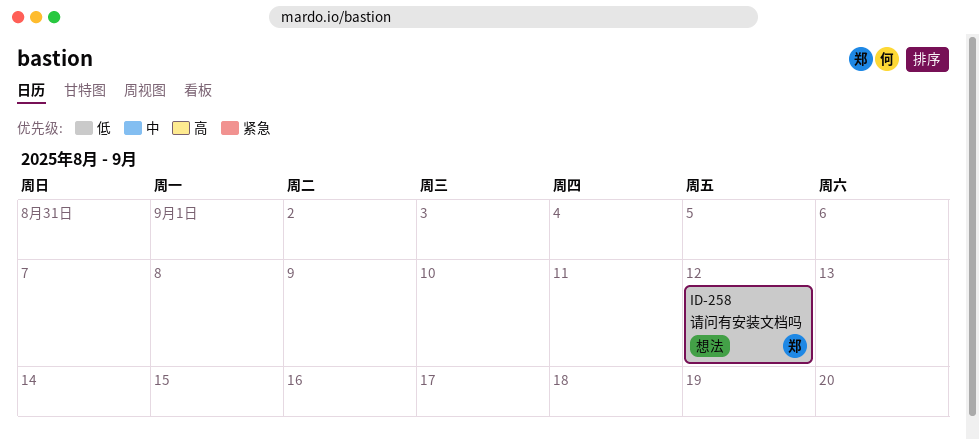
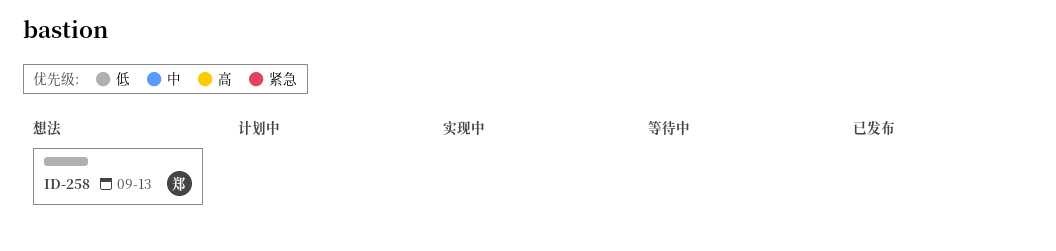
ID-258, due: Sep 12 -> Sep 13

